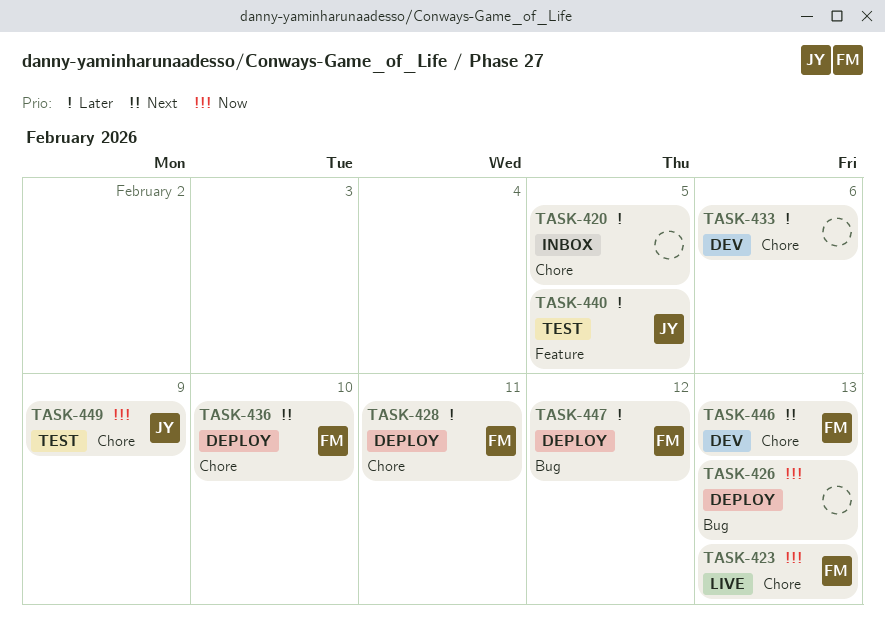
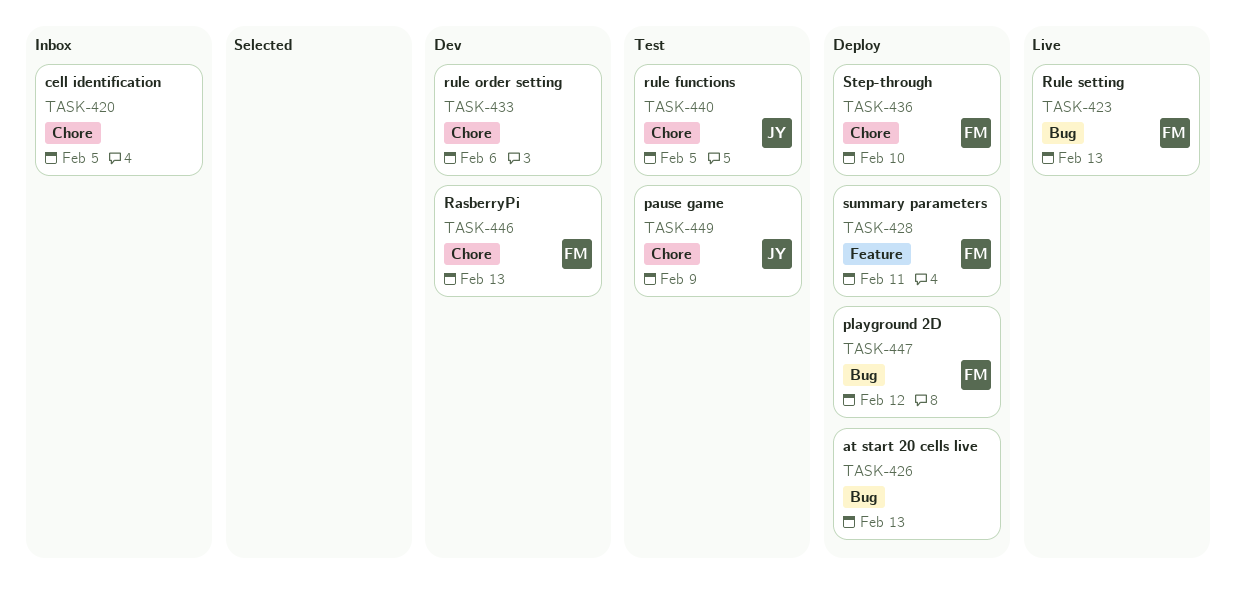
TASK-423, label: Chore -> Bug
TASK-428, label: Chore -> Feature
TASK-440, label: Feature -> Chore

